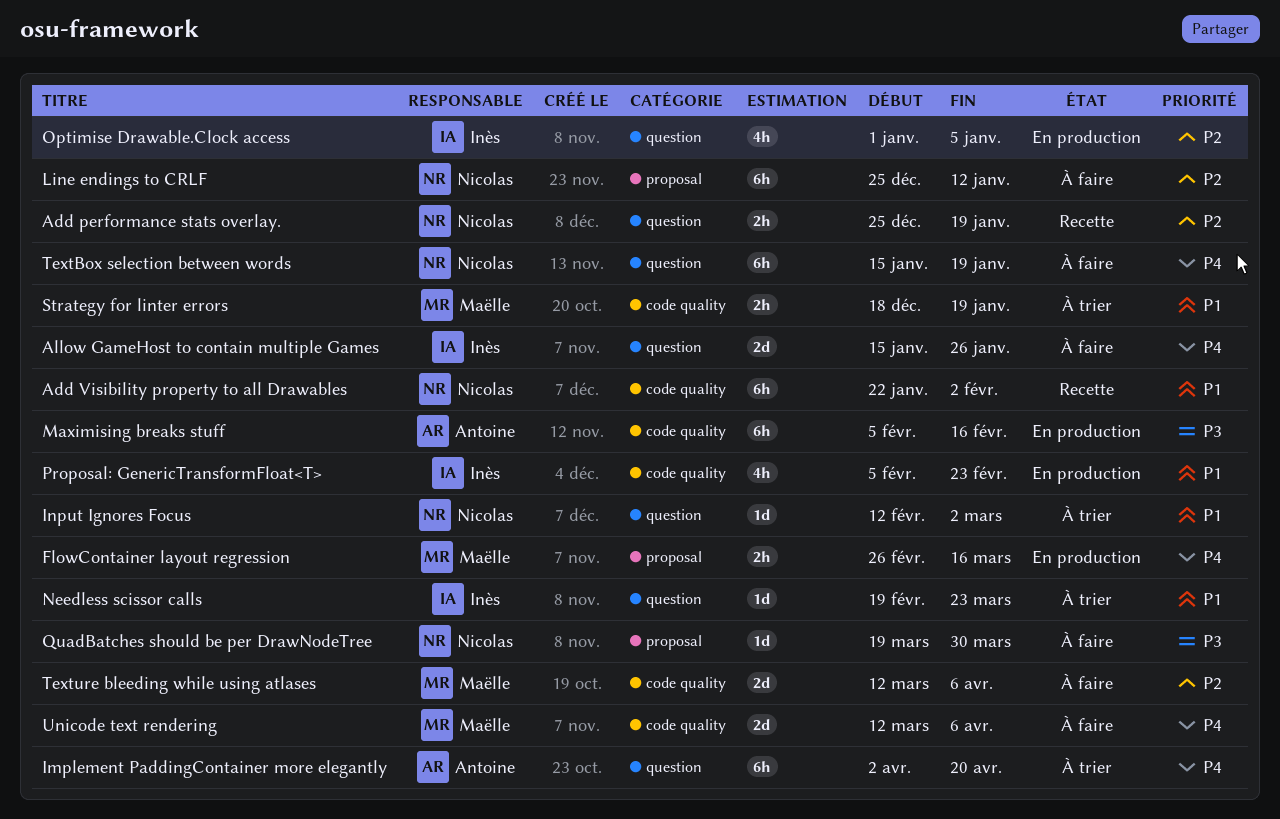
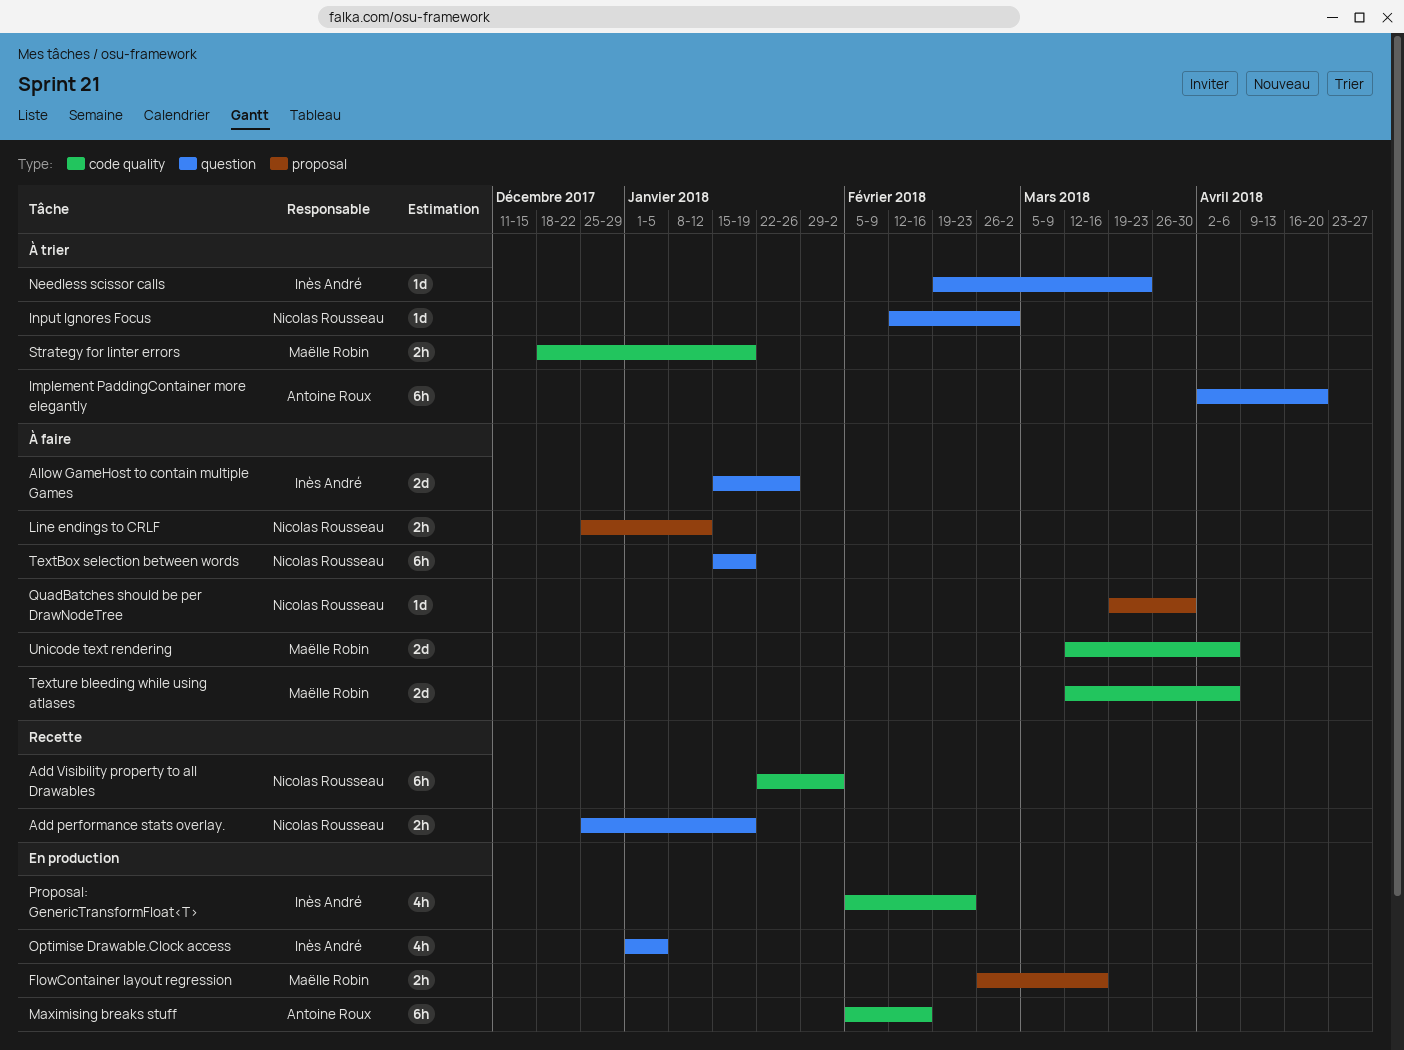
Line endings to CRLF, estimate: 6h -> 2h

